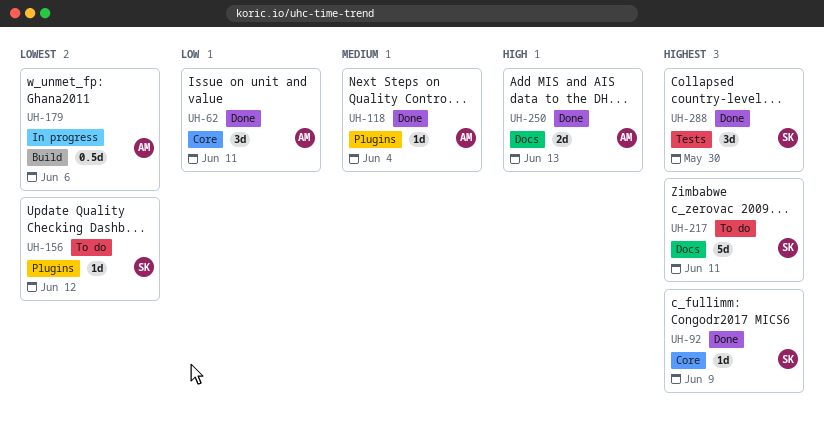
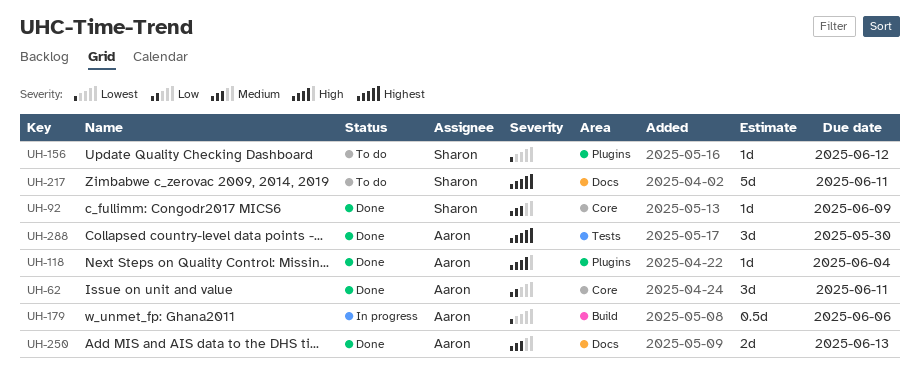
UH-92, priority: Highest -> Medium
UH-118, priority: Medium -> High
UH-250, priority: High -> Medium
UH-288, owner: Sharon -> Aaron

